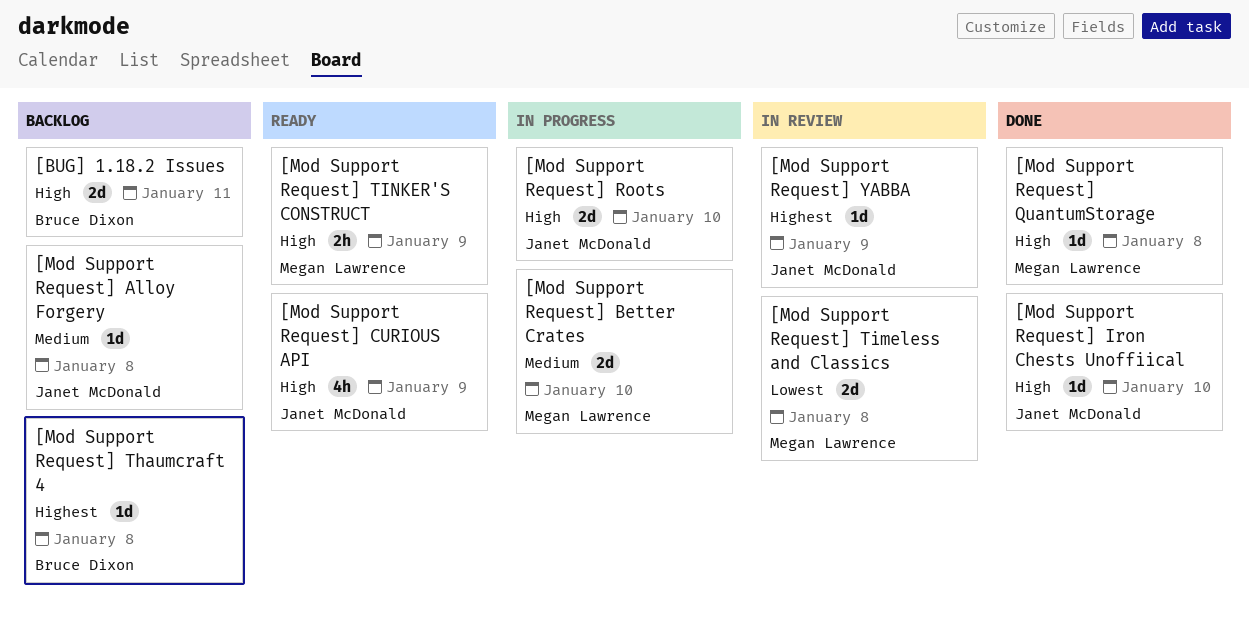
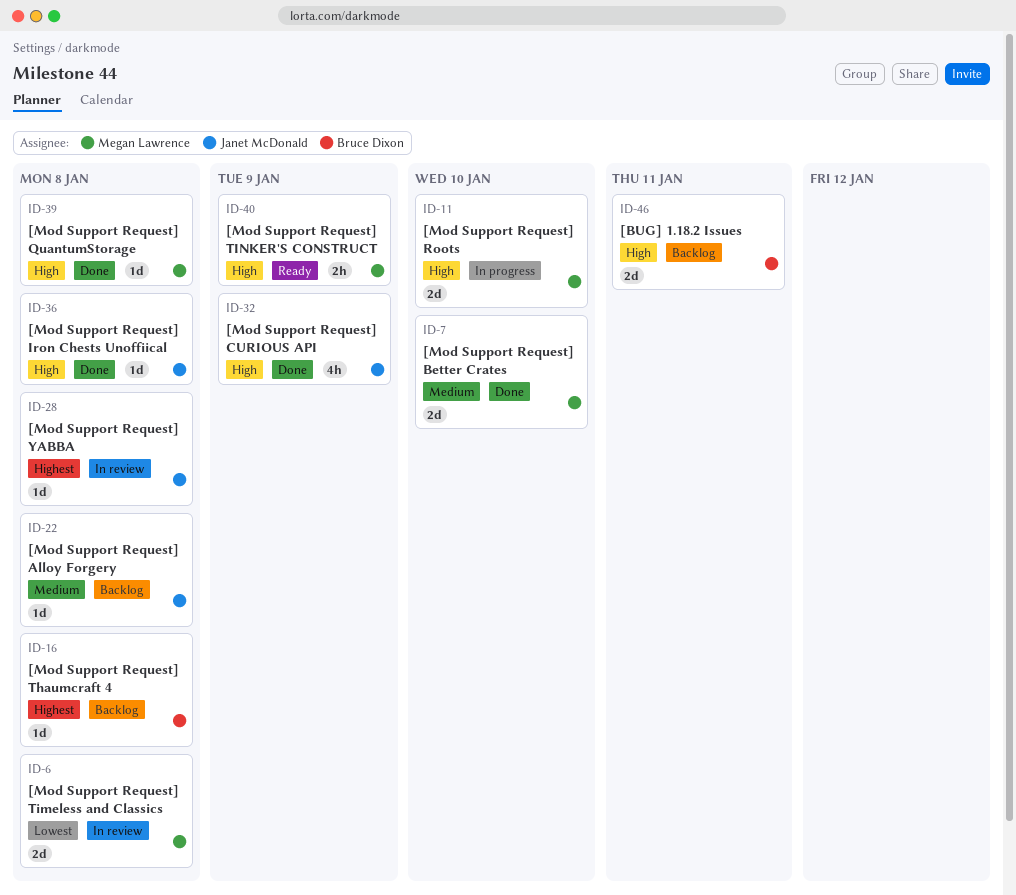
[Mod Support Request] Better Crates, status: In progress -> Done
[Mod Support Request] CURIOUS API, status: Ready -> Done
[Mod Support Request] Iron Chests Unoffiical, due: Jan 10 -> Jan 8
[Mod Support Request] Roots, owner: Janet McDonald -> Megan Lawrence
[Mod Support Request] YABBA, due: Jan 9 -> Jan 8

